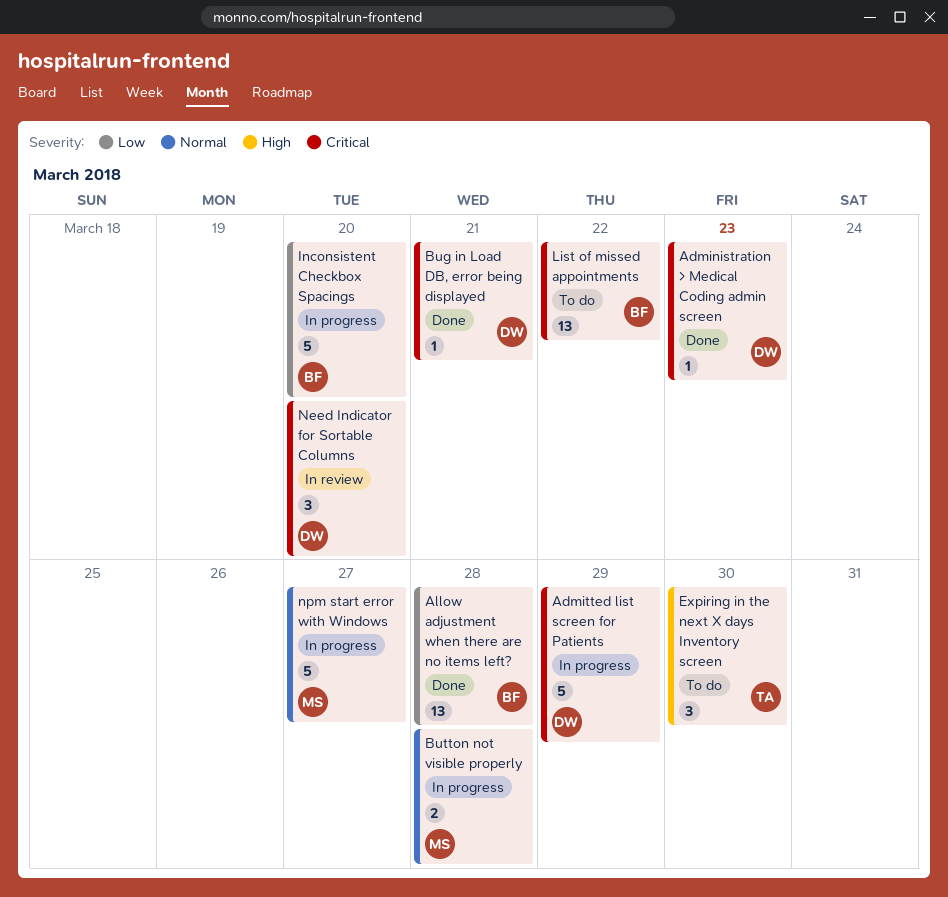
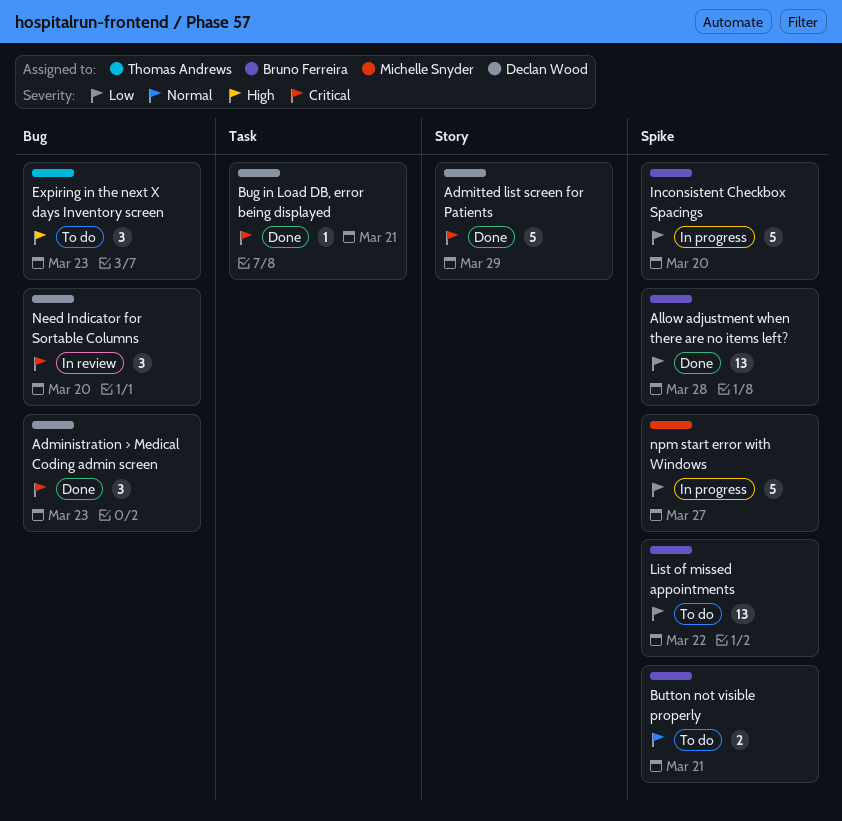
Administration > Medical Coding admin screen, estimate: 1 -> 3
Admitted list screen for Patients, status: In progress -> Done
Button not visible properly, status: In progress -> To do
Button not visible properly, owner: Michelle Snyder -> Bruno Ferreira
Button not visible properly, due: Mar 28 -> Mar 21
Expiring in the next X days Inventory screen, due: Mar 30 -> Mar 23
List of missed appointments, priority: Critical -> Low
npm start error with Windows, priority: Normal -> Low

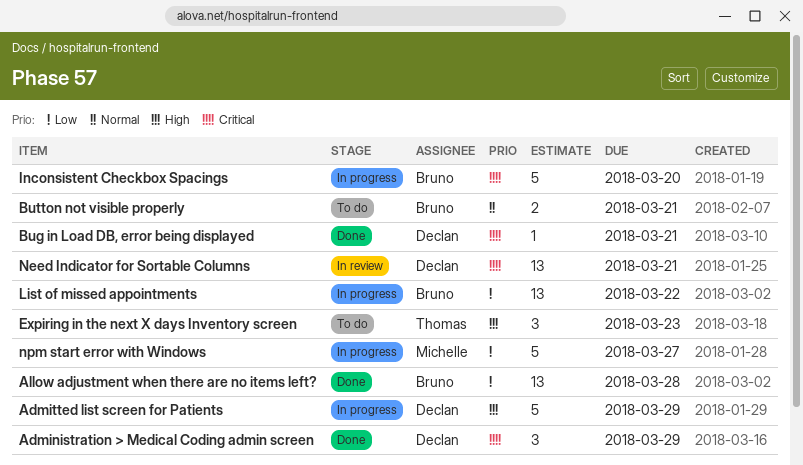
Administration > Medical Coding admin screen, due: Mar 23 -> Mar 29
Admitted list screen for Patients, status: Done -> In progress
Admitted list screen for Patients, priority: Critical -> High
Inconsistent Checkbox Spacings, priority: Low -> Critical
List of missed appointments, status: To do -> In progress
Need Indicator for Sortable Columns, estimate: 3 -> 13
Need Indicator for Sortable Columns, due: Mar 20 -> Mar 21

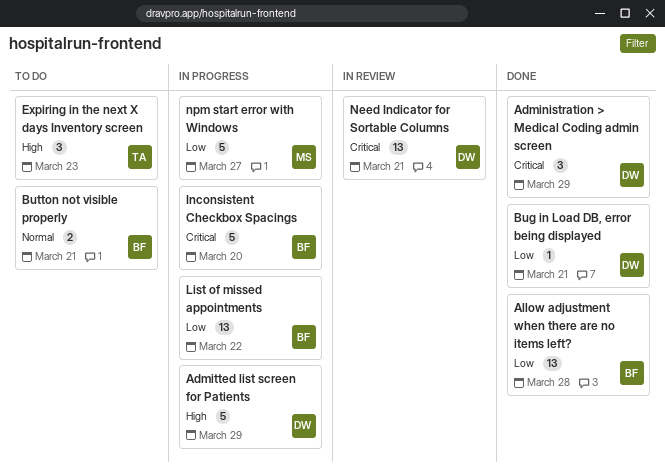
Bug in Load DB, error being displayed, priority: Critical -> Low

